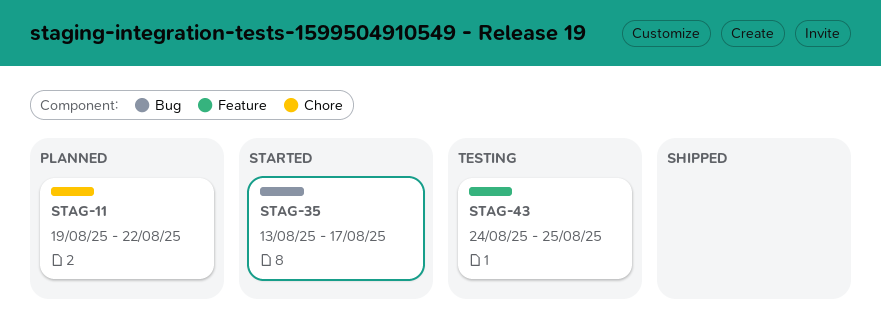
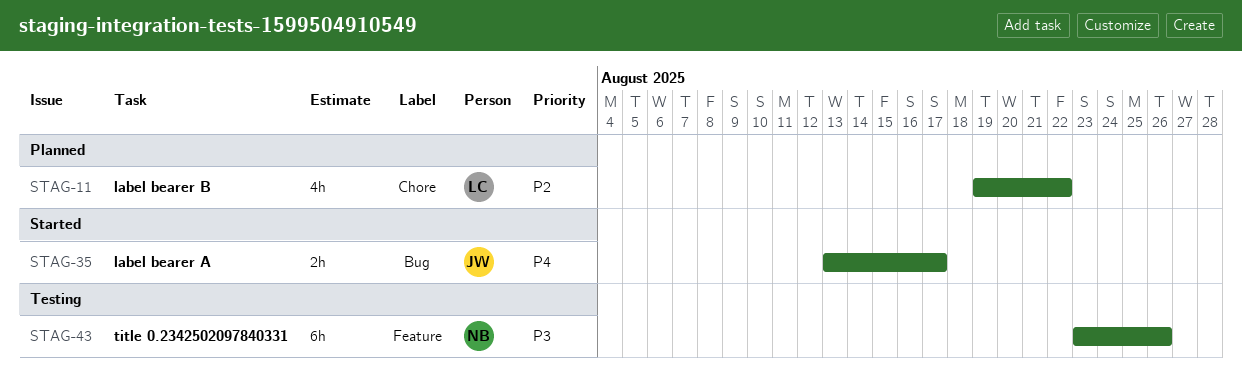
STAG-43, start: Aug 24 -> Aug 23
STAG-43, due: Aug 25 -> Aug 26

